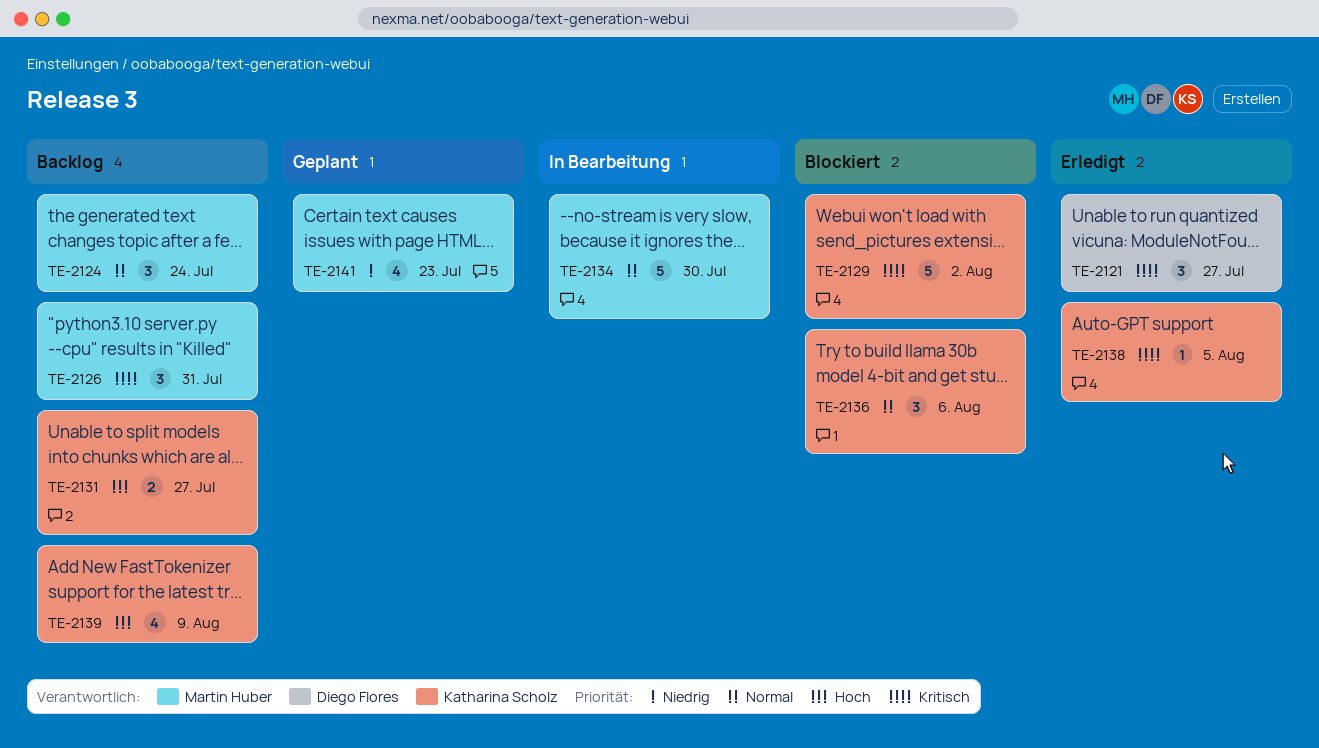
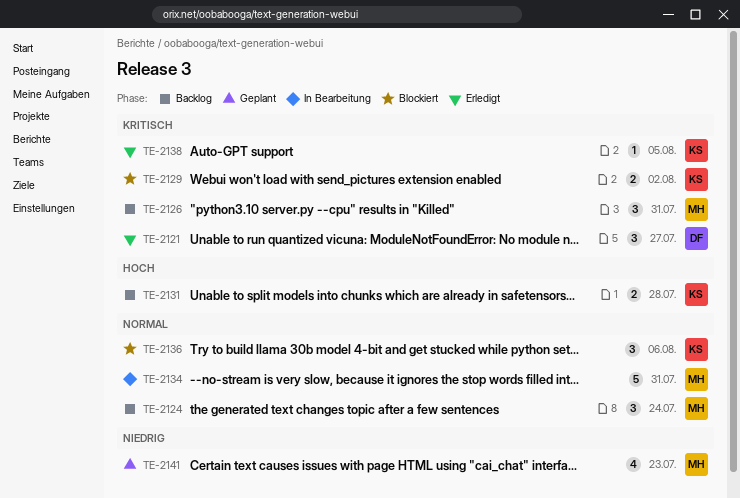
TE-2129, estimate: 5 -> 2
TE-2131, due: Jul 27 -> Jul 28
TE-2134, due: Jul 30 -> Jul 31
TE-2139: present -> none

